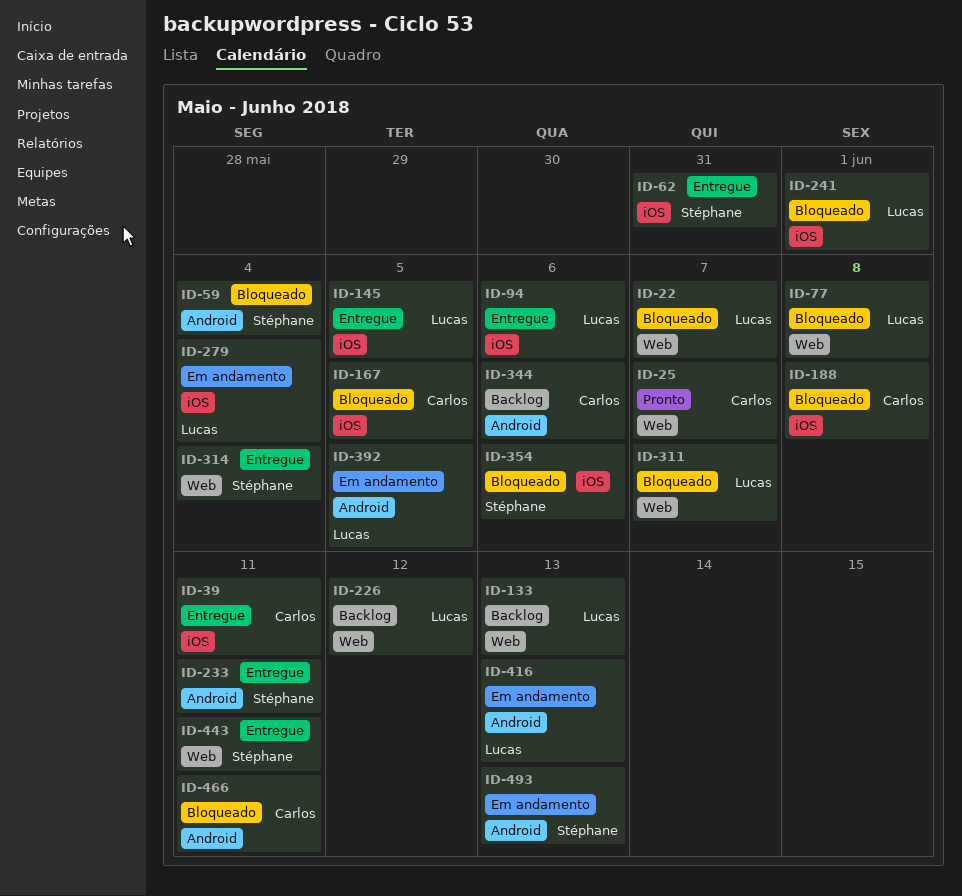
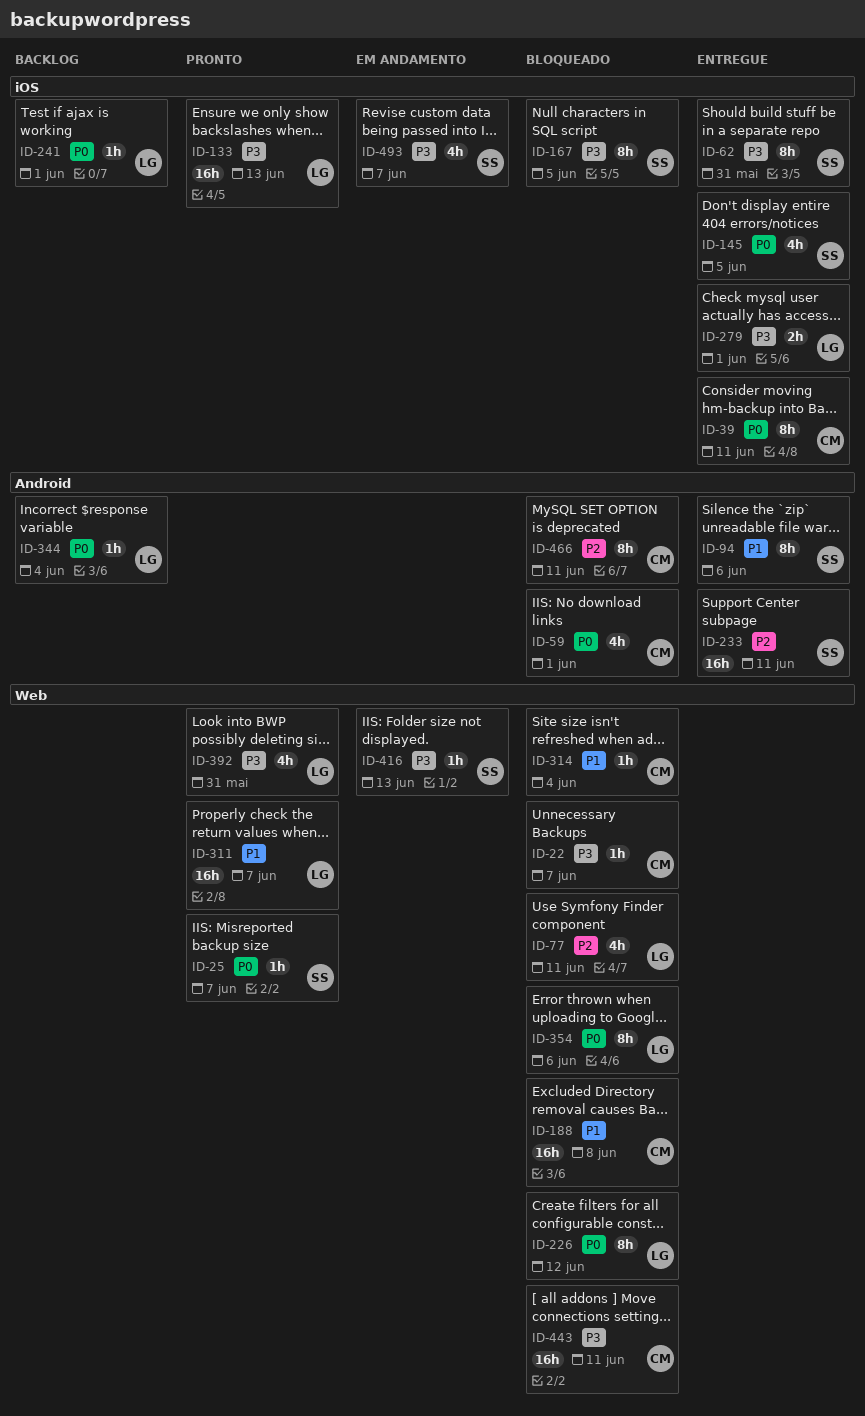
ID-22, owner: Lucas -> Carlos
ID-25, owner: Carlos -> Stéphane
ID-59, owner: Stéphane -> Carlos
ID-59, due: Jun 4 -> Jun 1
ID-77, due: Jun 8 -> Jun 11
ID-94, owner: Lucas -> Stéphane
ID-94, label: iOS -> Android
ID-133, status: Backlog -> Pronto
ID-133, label: Web -> iOS
ID-145, owner: Lucas -> Stéphane
ID-167, owner: Carlos -> Stéphane
ID-188, label: iOS -> Web
ID-226, status: Backlog -> Bloqueado
ID-241, status: Bloqueado -> Backlog
ID-279, status: Em andamento -> Entregue
ID-279, due: Jun 4 -> Jun 1
ID-311, status: Bloqueado -> Pronto
ID-314, status: Entregue -> Bloqueado
ID-314, owner: Stéphane -> Carlos
ID-344, owner: Carlos -> Lucas
ID-344, due: Jun 6 -> Jun 4
ID-354, owner: Stéphane -> Lucas
ID-354, label: iOS -> Web
ID-392, status: Em andamento -> Pronto
ID-392, label: Android -> Web
ID-392, due: Jun 5 -> May 31
ID-416, owner: Lucas -> Stéphane
ID-416, label: Android -> Web
ID-443, status: Entregue -> Bloqueado
ID-443, owner: Stéphane -> Carlos
ID-493, label: Android -> iOS
ID-493, due: Jun 13 -> Jun 7

